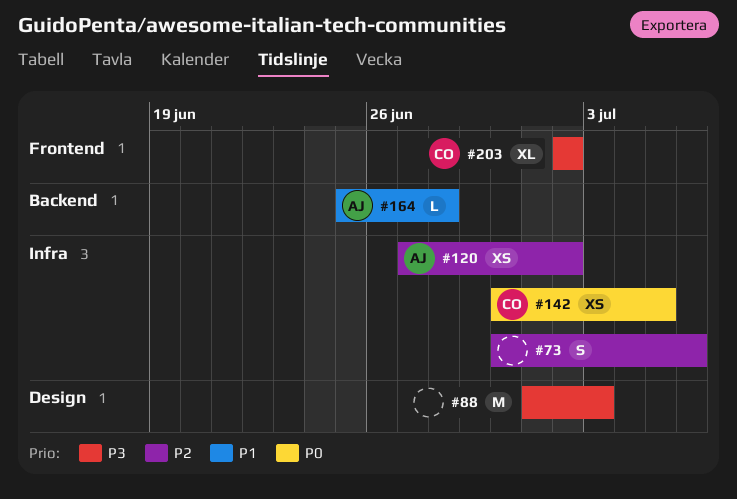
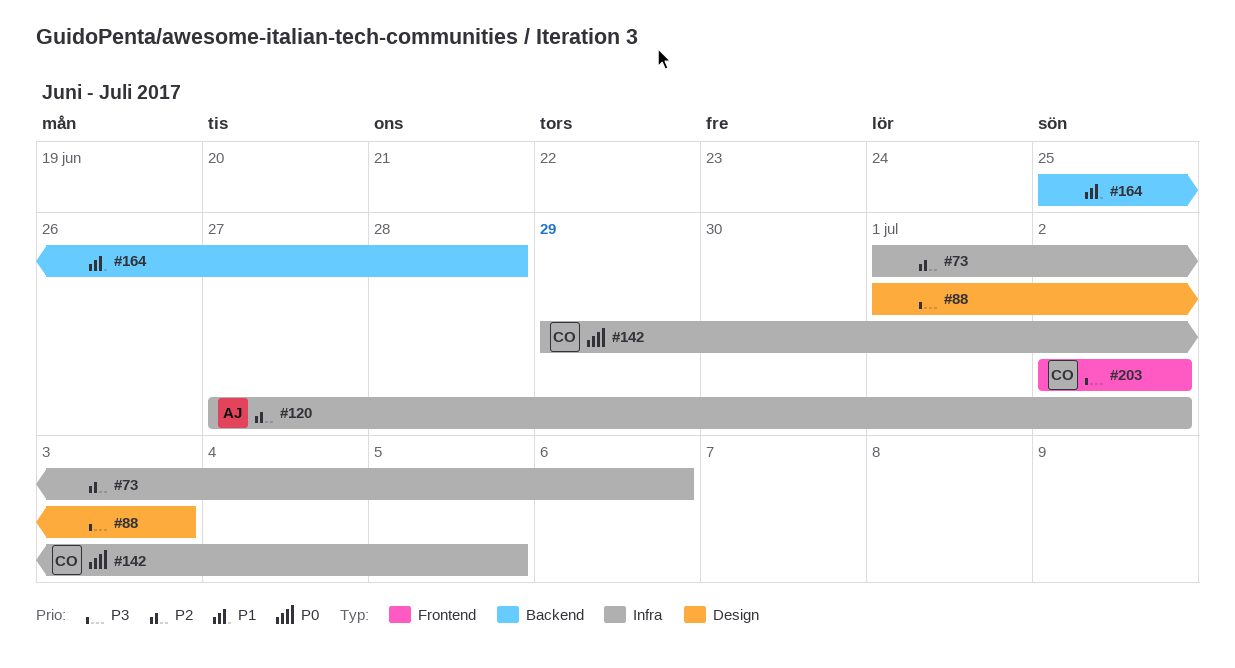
#73, start: Jun 30 -> Jul 1
#142, start: Jun 30 -> Jun 29
#164, owner: AJ -> none

